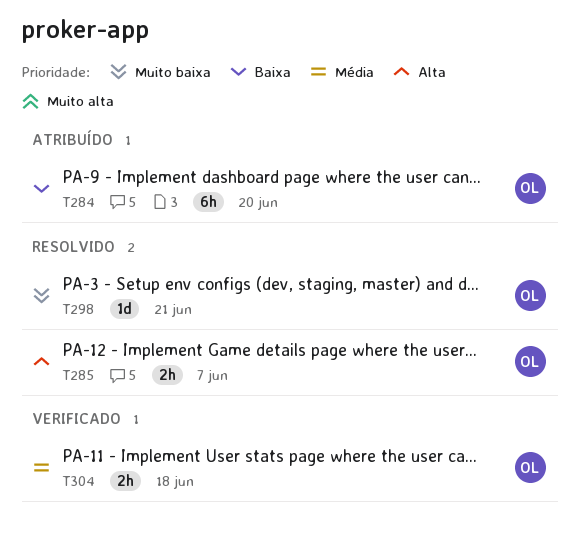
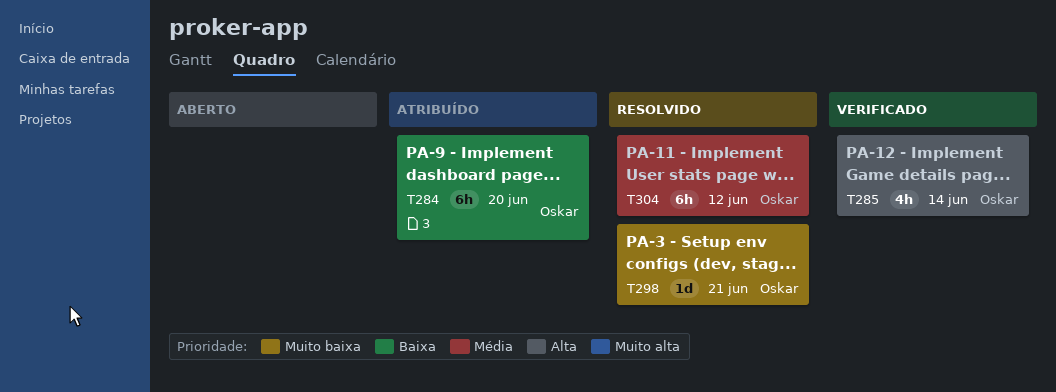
T285, status: Resolvido -> Verificado
T285, estimate: 2h -> 4h
T285, due: Jun 7 -> Jun 14
T304, status: Verificado -> Resolvido
T304, estimate: 2h -> 6h
T304, due: Jun 18 -> Jun 12

